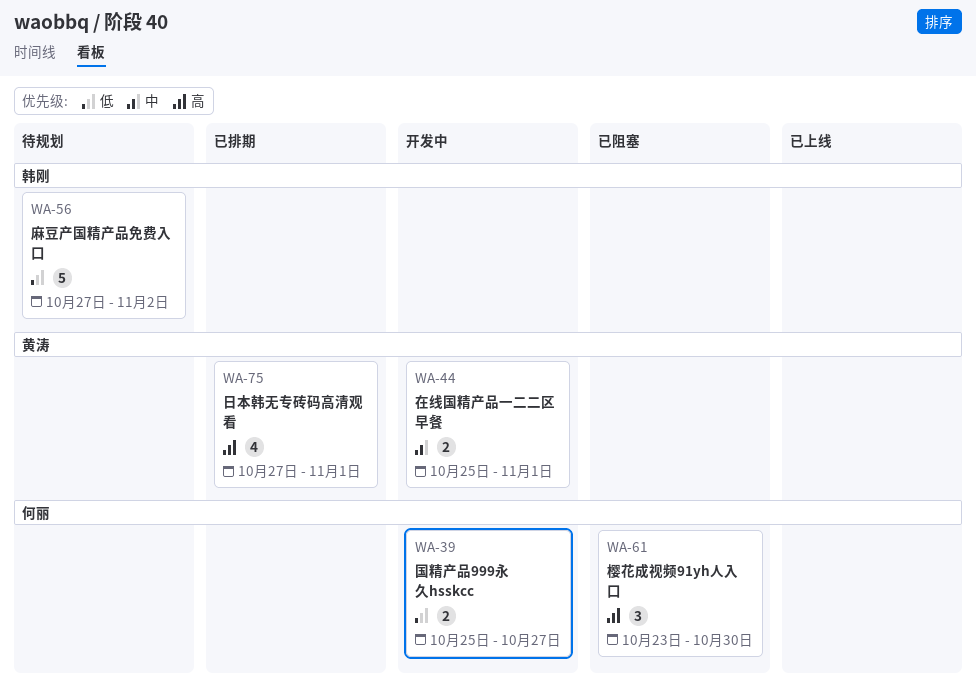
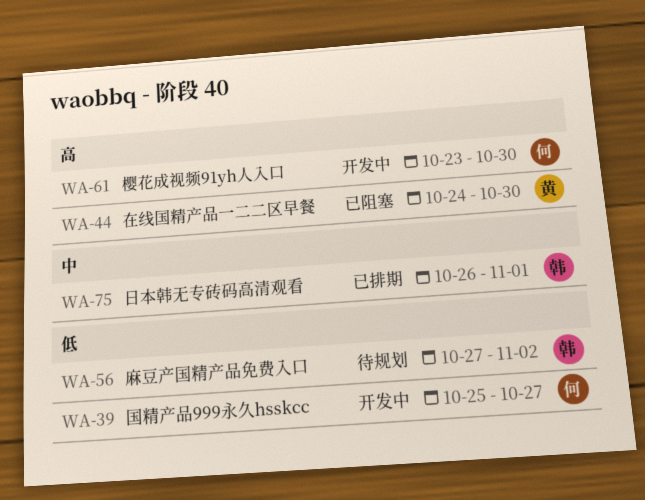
WA-44, status: 开发中 -> 已阻塞
WA-44, priority: 中 -> 高
WA-44, start: Oct 25 -> Oct 24
WA-44, due: Nov 1 -> Oct 30
WA-61, status: 已阻塞 -> 开发中
WA-75, owner: 黄涛 -> 韩刚
WA-75, priority: 高 -> 中
WA-75, start: Oct 27 -> Oct 26

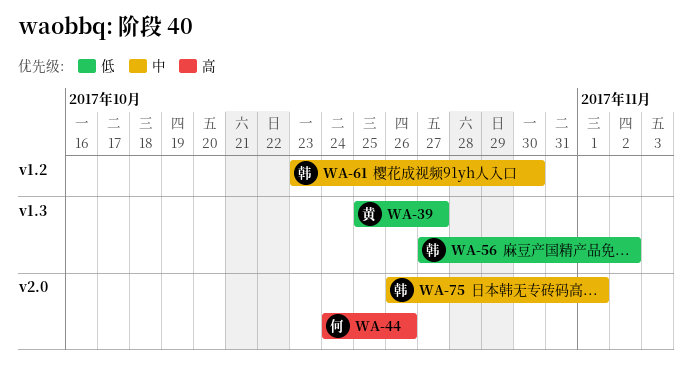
WA-39, owner: 何 -> 黄
WA-44, owner: 黄 -> 何
WA-44, due: Oct 30 -> Oct 26
WA-61, owner: 何 -> 韩
WA-61, priority: 高 -> 中

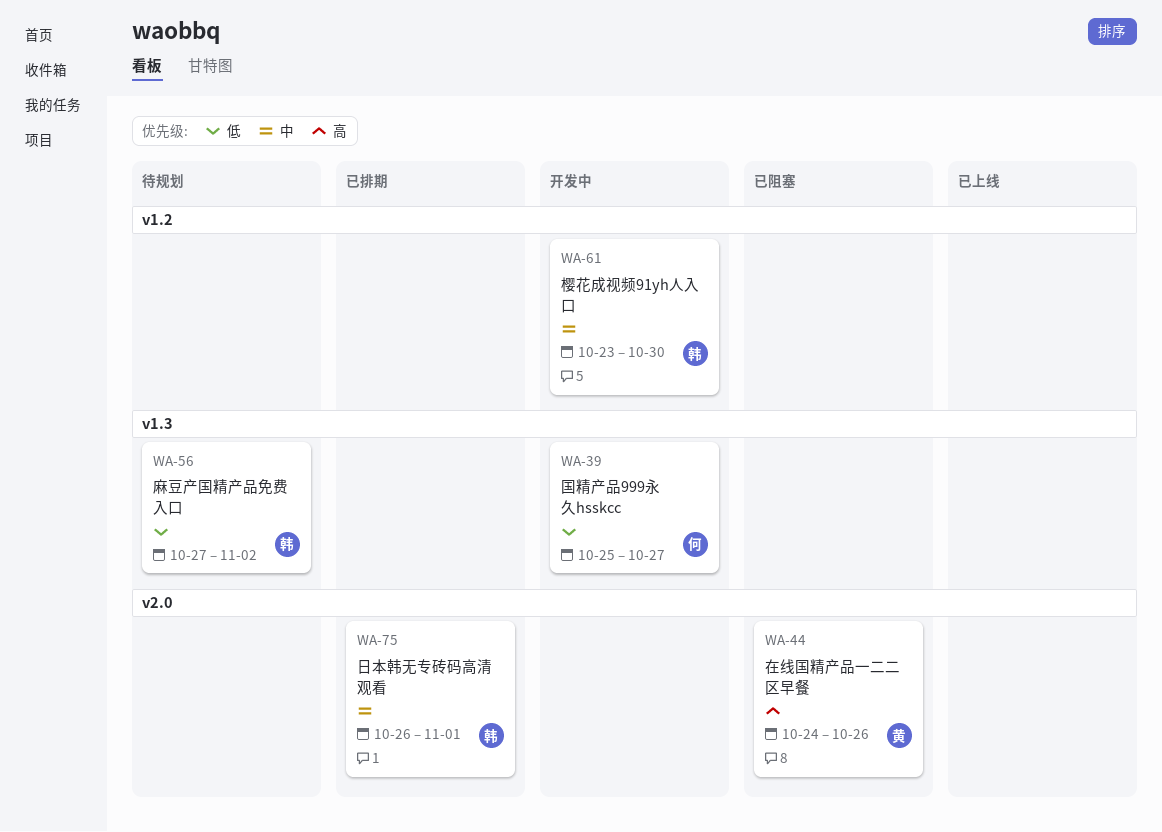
WA-39, owner: 黄 -> 何
WA-44, owner: 何 -> 黄

